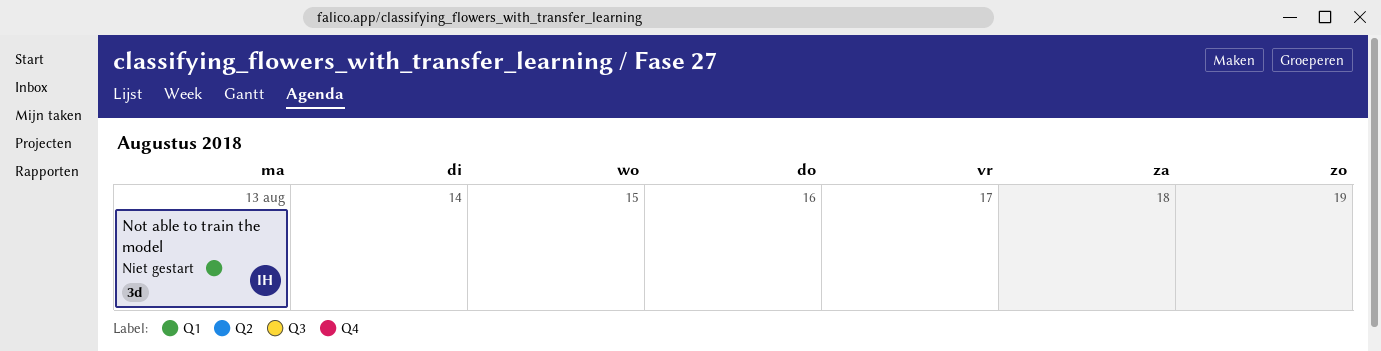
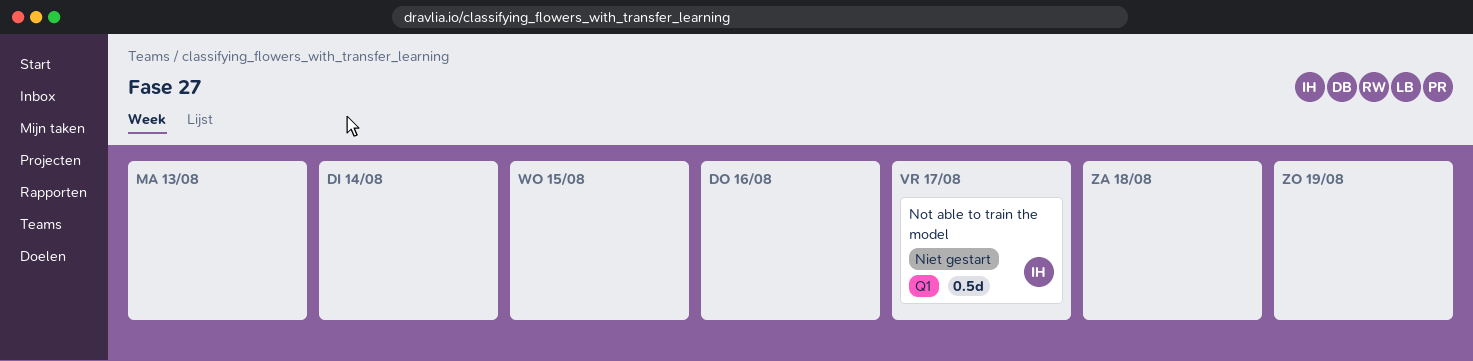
Not able to train the model, estimate: 3d -> 0.5d
Not able to train the model, due: Aug 13 -> Aug 17

